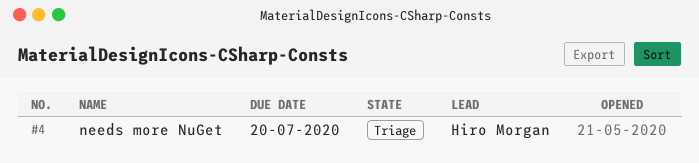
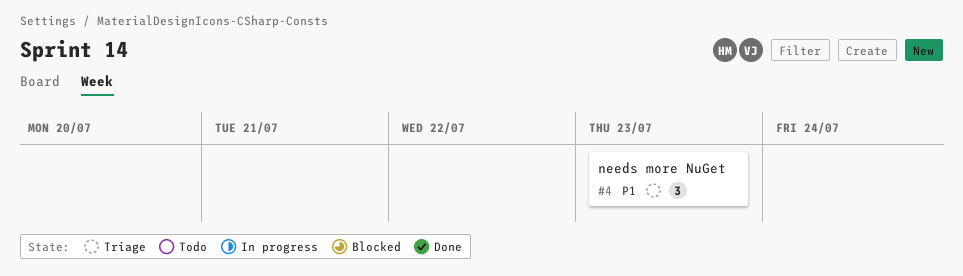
#4, due: Jul 20 -> Jul 23

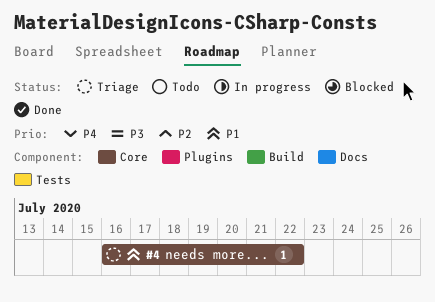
#4, estimate: 3 -> 1
#4, due: Jul 23 -> Jul 22

